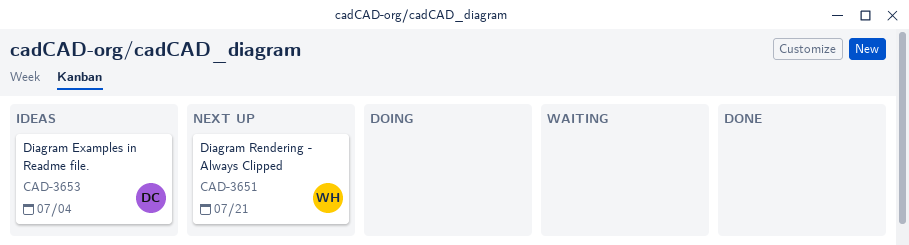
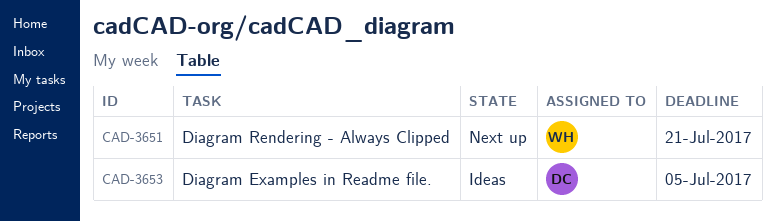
CAD-3653, due: Jul 4 -> Jul 5

